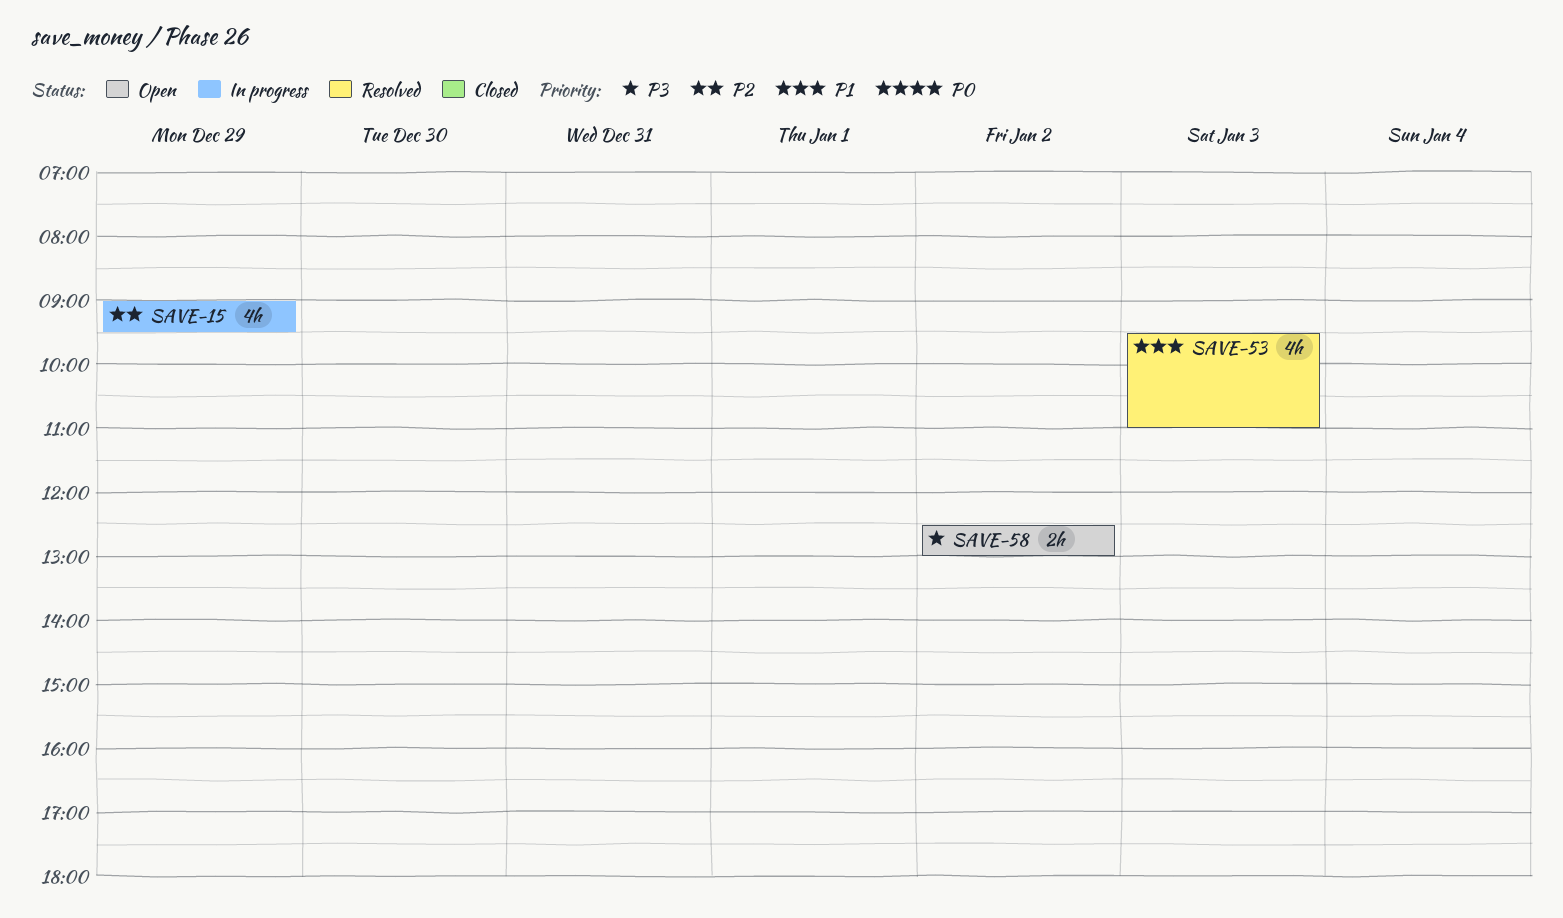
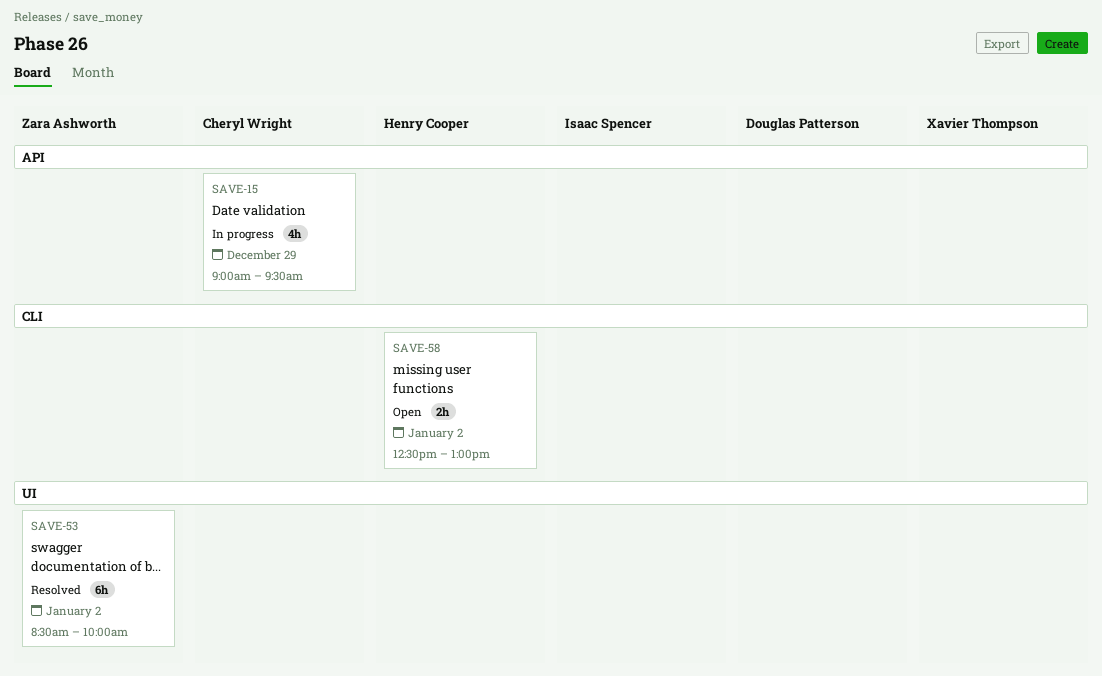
SAVE-53, estimate: 4h -> 6h
SAVE-53, day: Jan 3 -> Jan 2
SAVE-53, begins: 09:30 -> 08:30
SAVE-53, ends: 11:00 -> 10:00

